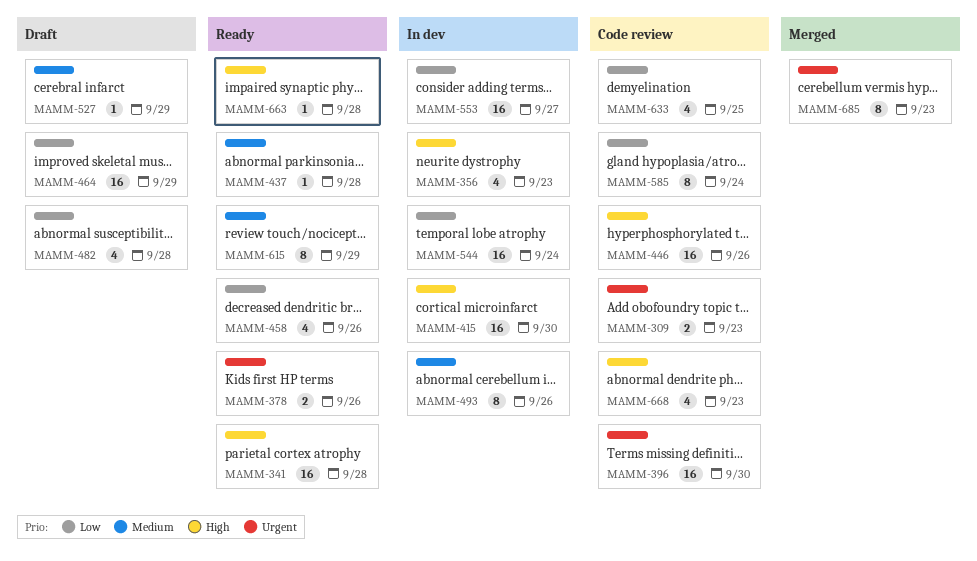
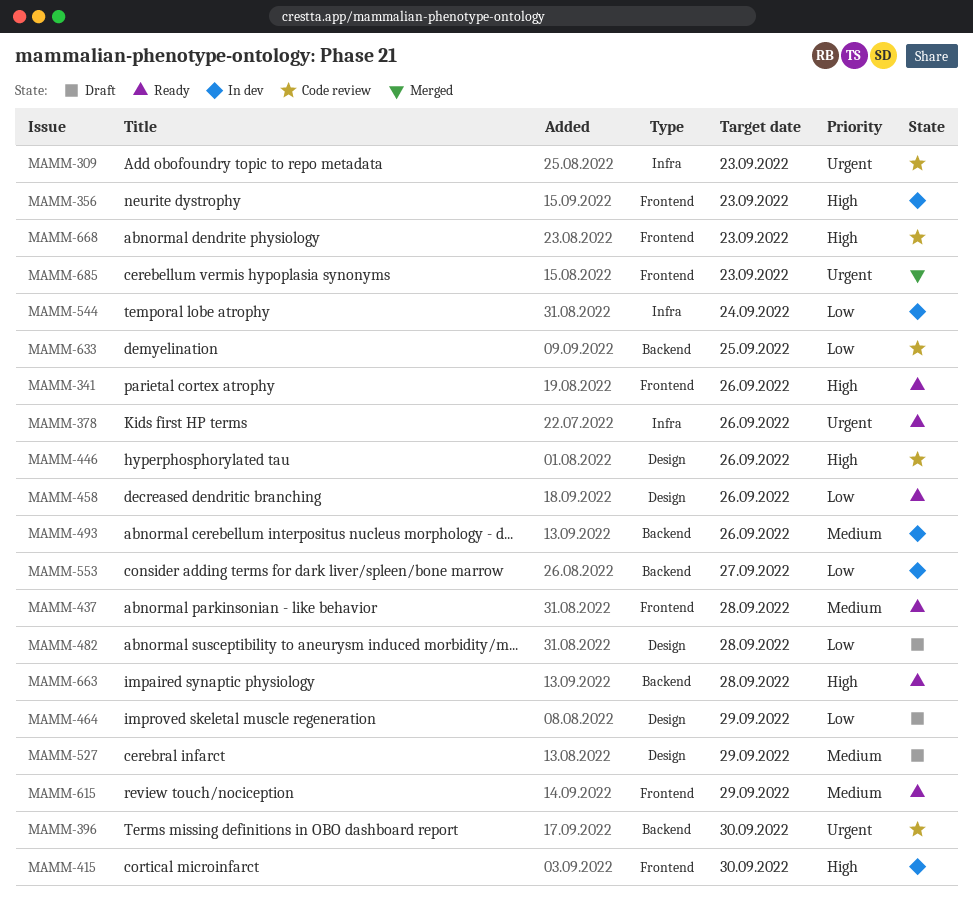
MAMM-341, due: Sep 28 -> Sep 26
MAMM-585: present -> none

